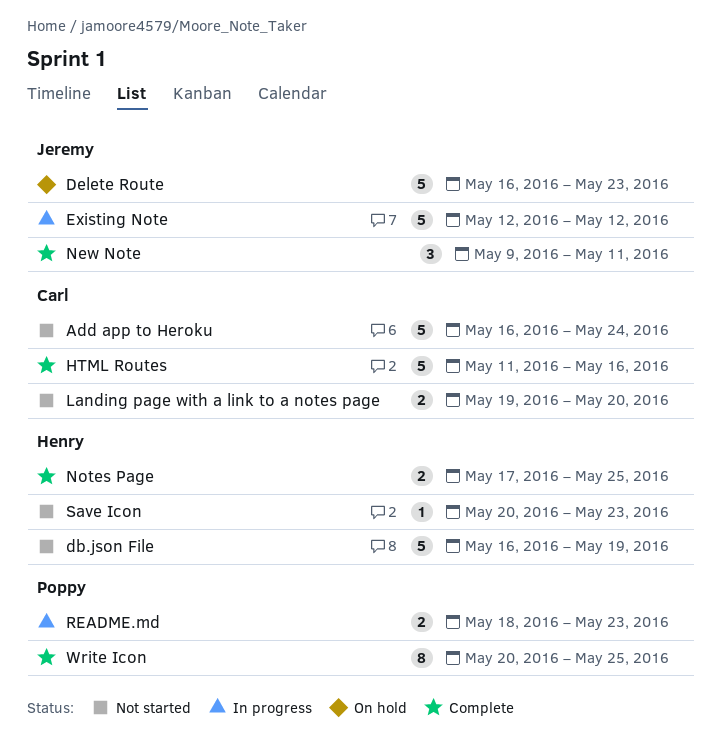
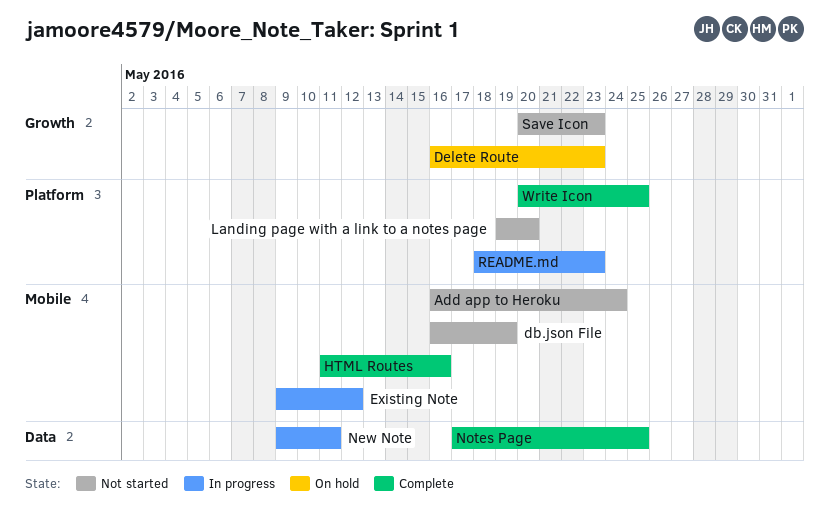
Existing Note, start: May 12 -> May 9
New Note, status: Complete -> In progress

